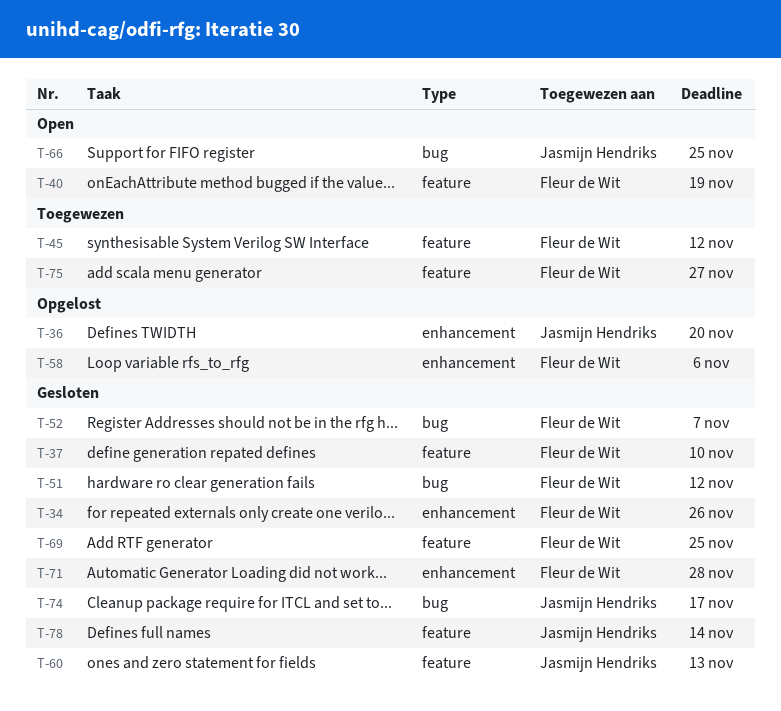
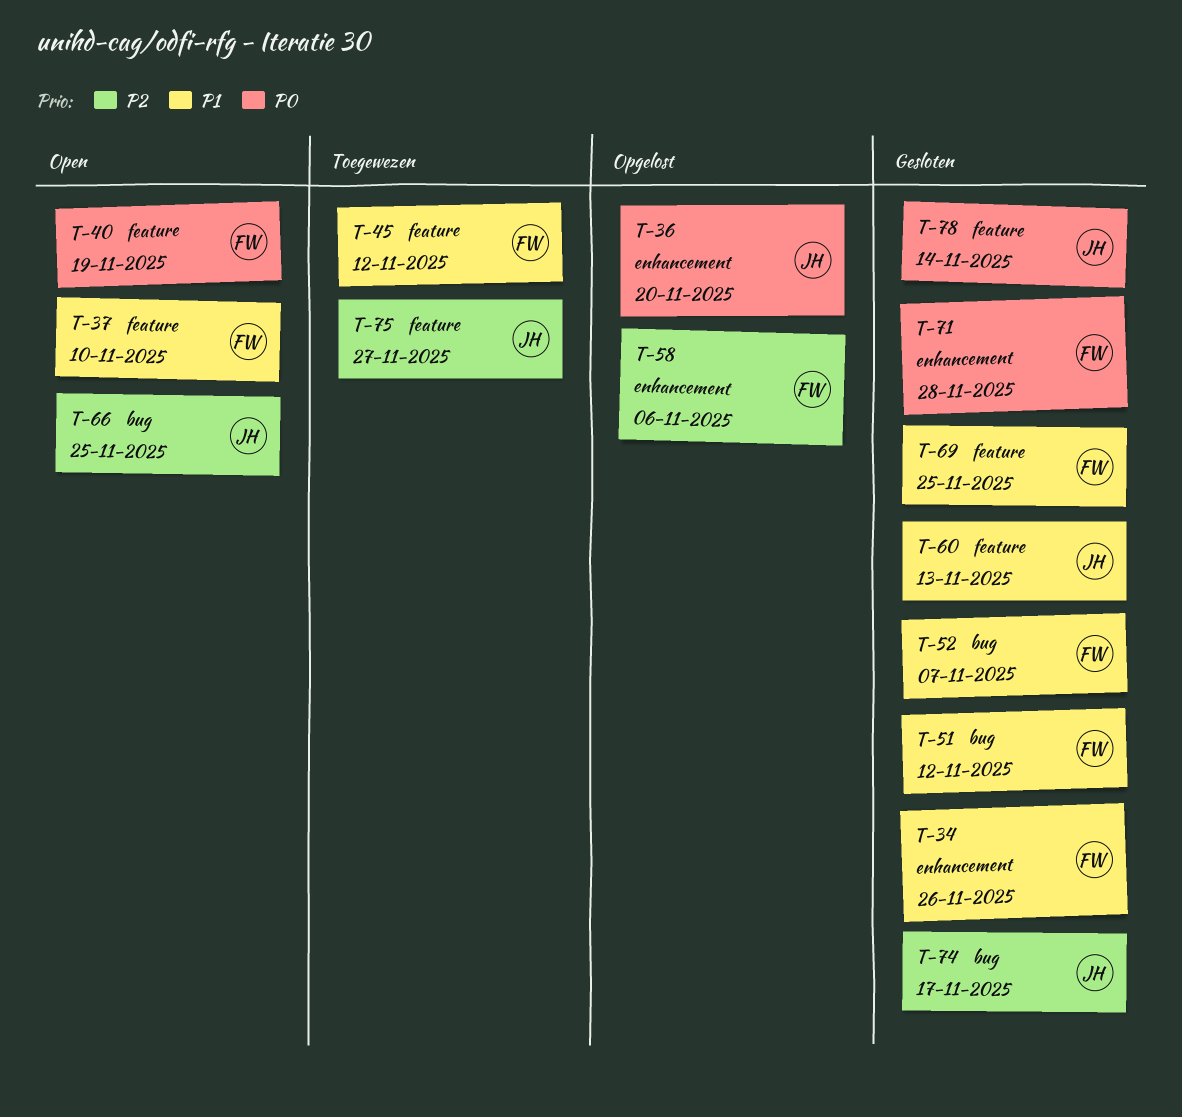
T-37, status: Gesloten -> Open
T-75, owner: Fleur de Wit -> Jasmijn Hendriks

